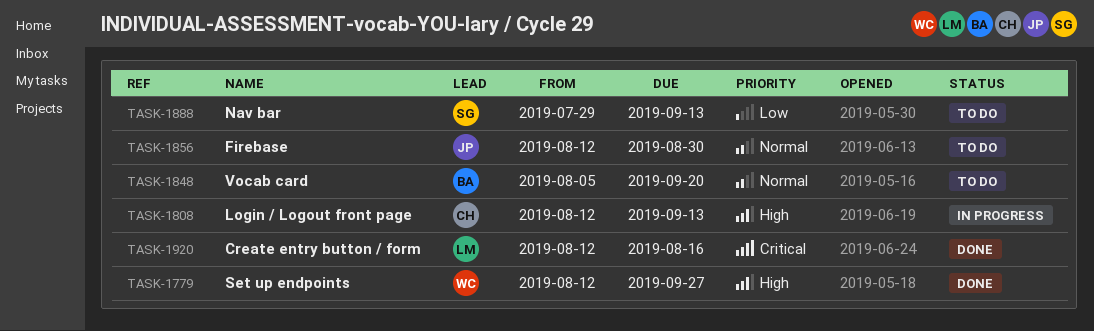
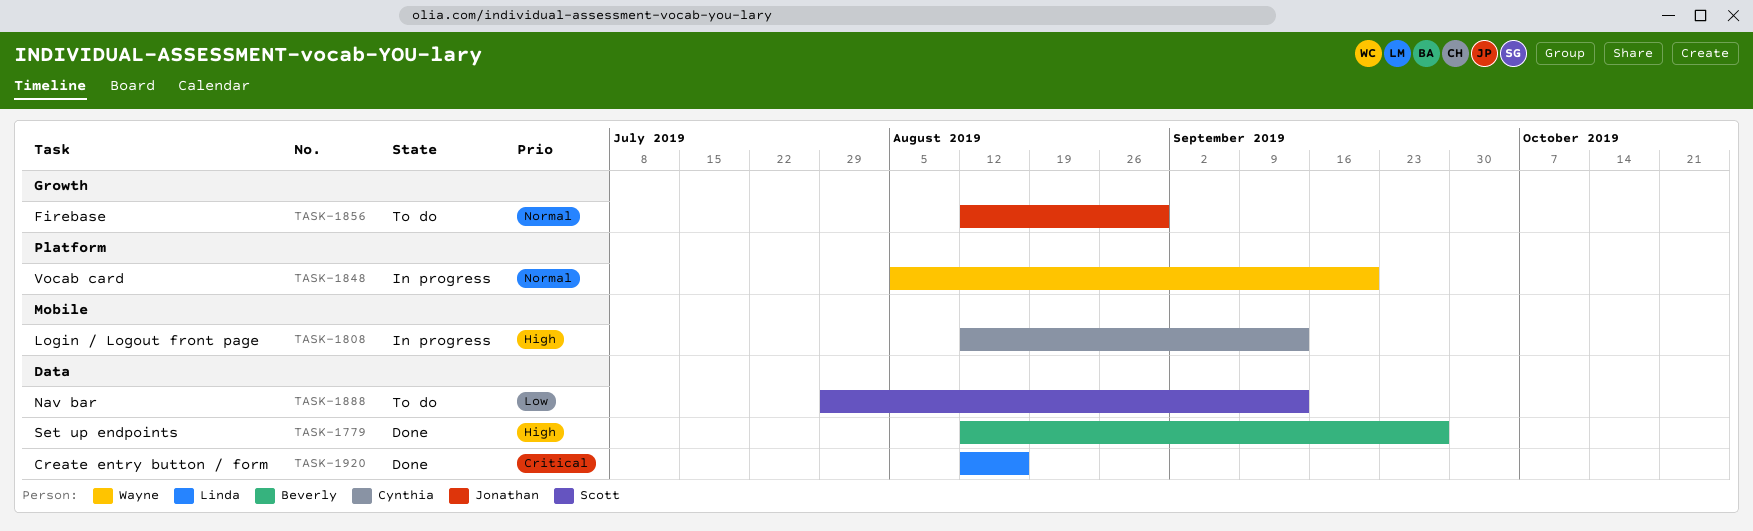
TASK-1779, owner: Wayne -> Beverly
TASK-1848, status: To do -> In progress
TASK-1848, owner: Beverly -> Wayne

